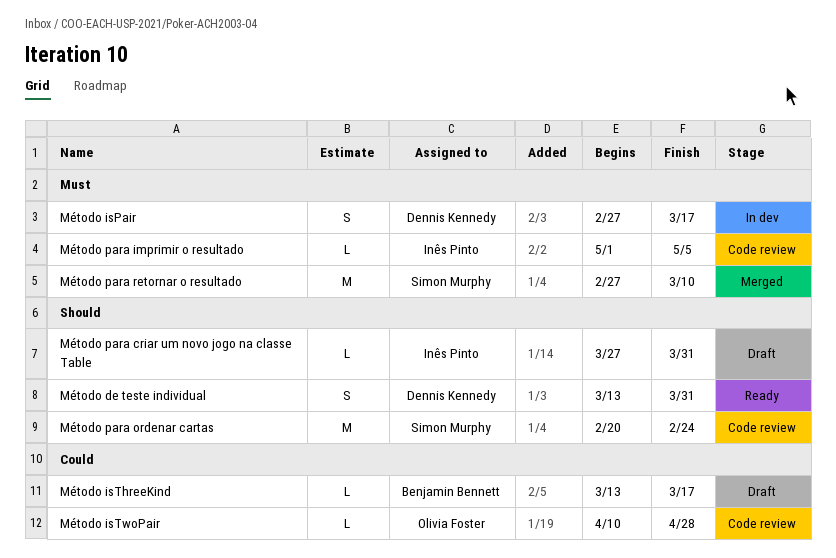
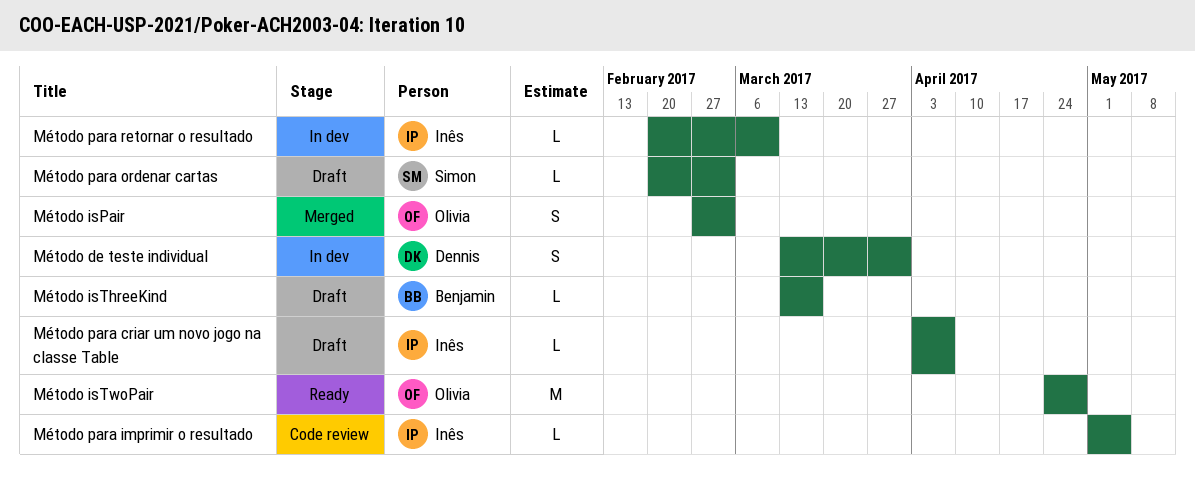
Método de teste individual, status: Ready -> In dev
Método isPair, status: In dev -> Merged
Método isPair, owner: Dennis Kennedy -> Olivia Foster
Método isPair, due: Mar 17 -> Mar 3
Método isTwoPair, status: Code review -> Ready
Método isTwoPair, estimate: L -> M
Método isTwoPair, start: Apr 10 -> Apr 24
Método para criar um novo jogo na classe Table, start: Mar 27 -> Apr 3
Método para criar um novo jogo na classe Table, due: Mar 31 -> Apr 7
Método para ordenar cartas, status: Code review -> Draft
Método para ordenar cartas, estimate: M -> L
Método para ordenar cartas, due: Feb 24 -> Mar 3
Método para retornar o resultado, status: Merged -> In dev
Método para retornar o resultado, owner: Simon Murphy -> Inês Pinto
Método para retornar o resultado, estimate: M -> L
Método para retornar o resultado, start: Feb 27 -> Feb 20

